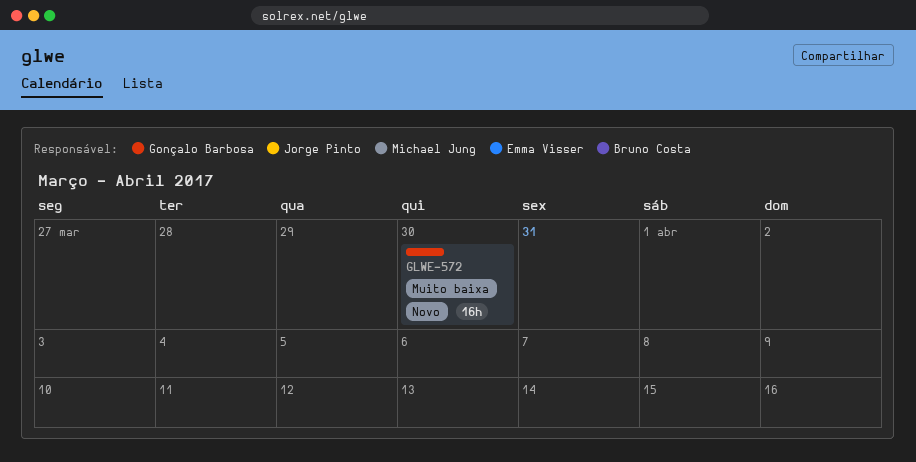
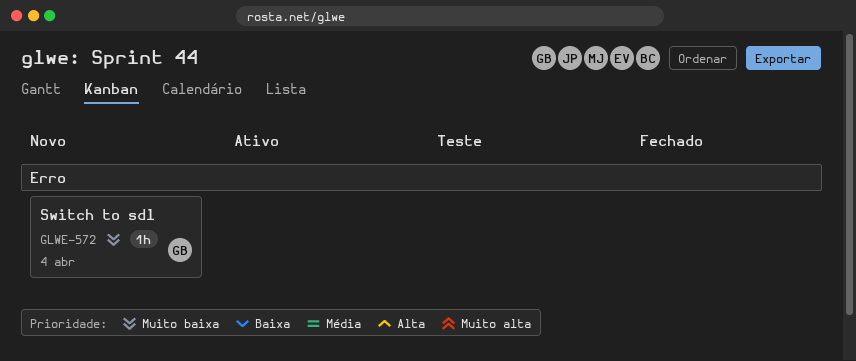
GLWE-572, estimate: 16h -> 1h
GLWE-572, due: Mar 30 -> Apr 4

